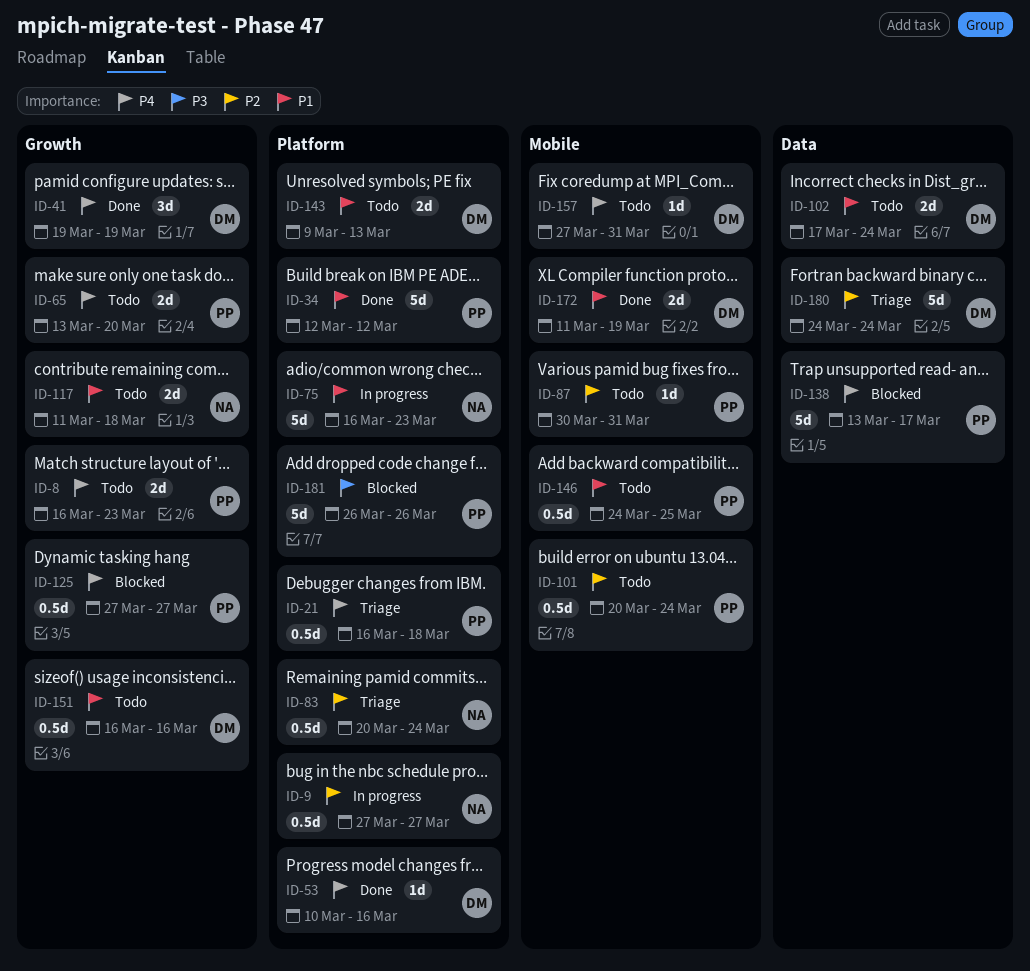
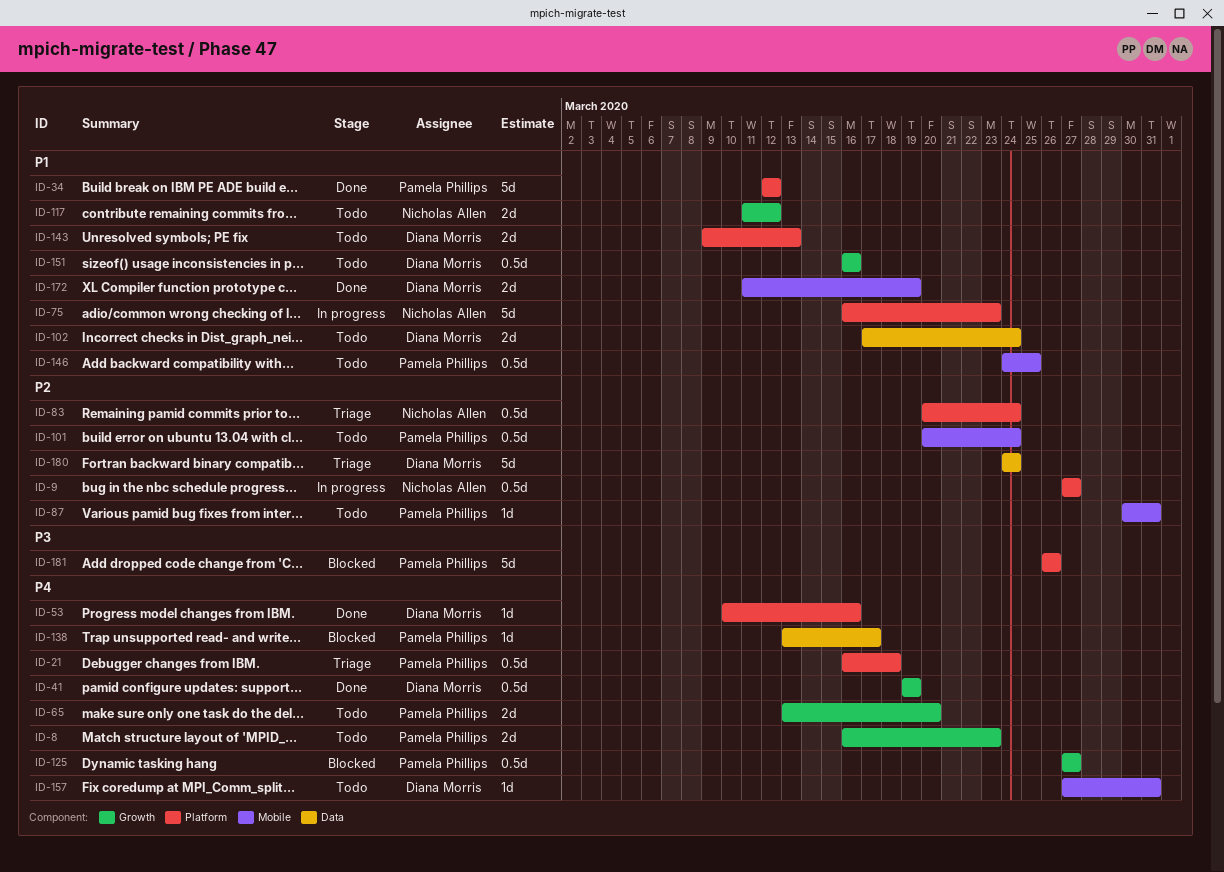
ID-41, estimate: 3d -> 0.5d
ID-117, due: Mar 18 -> Mar 12
ID-138, estimate: 5d -> 1d

